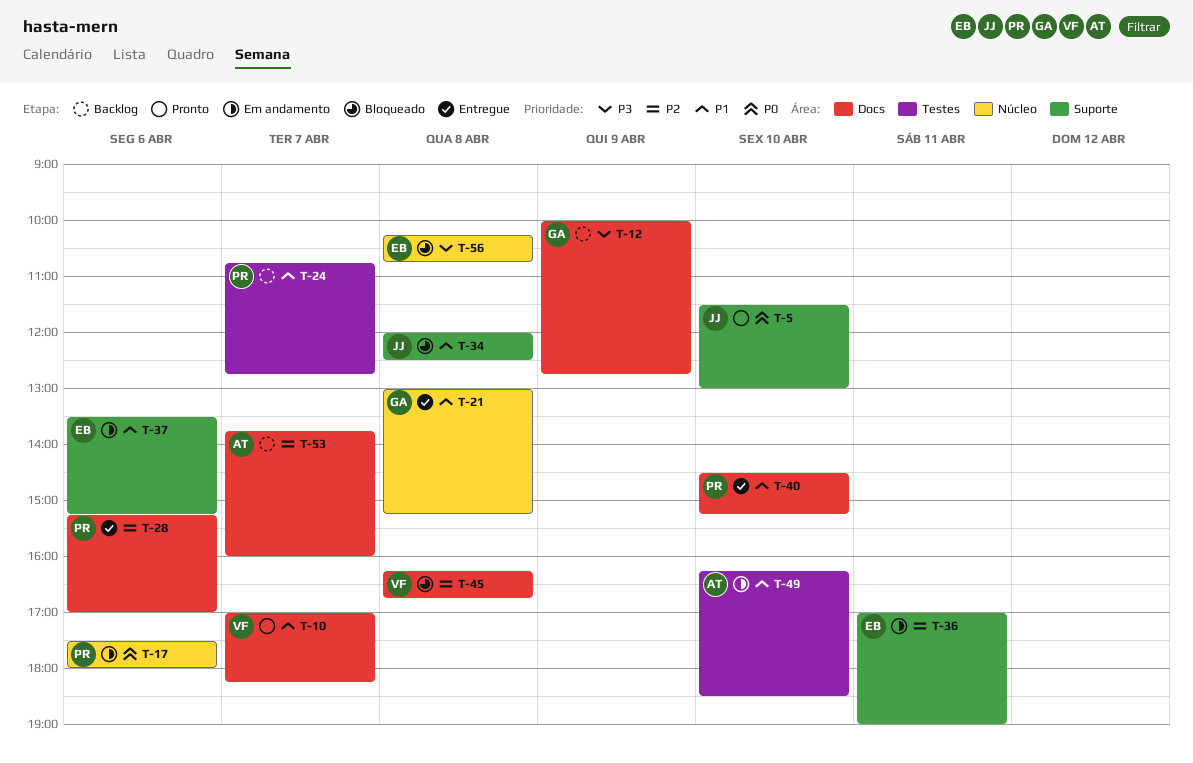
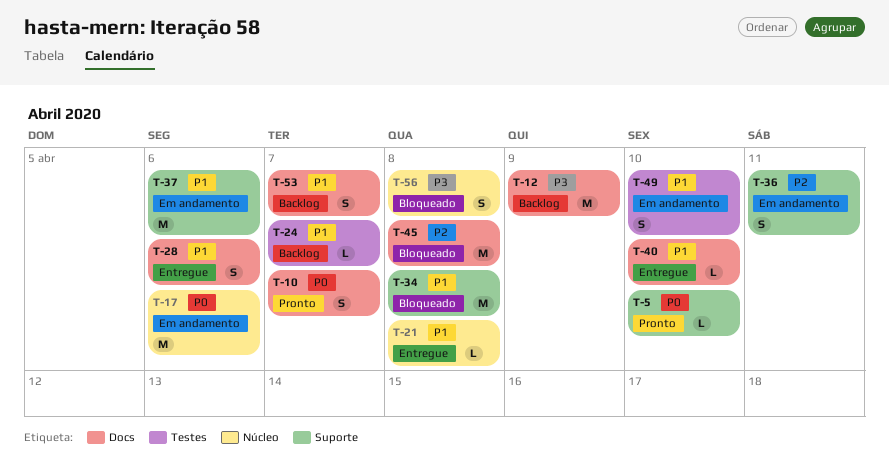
T-10, priority: P1 -> P0
T-28, priority: P2 -> P1
T-53, priority: P2 -> P1

